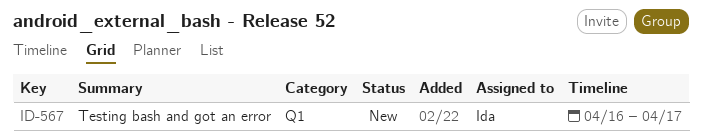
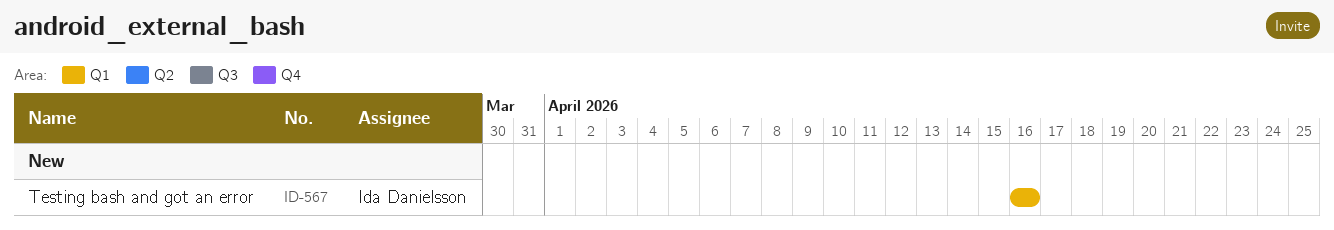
ID-567, due: Apr 17 -> Apr 16

